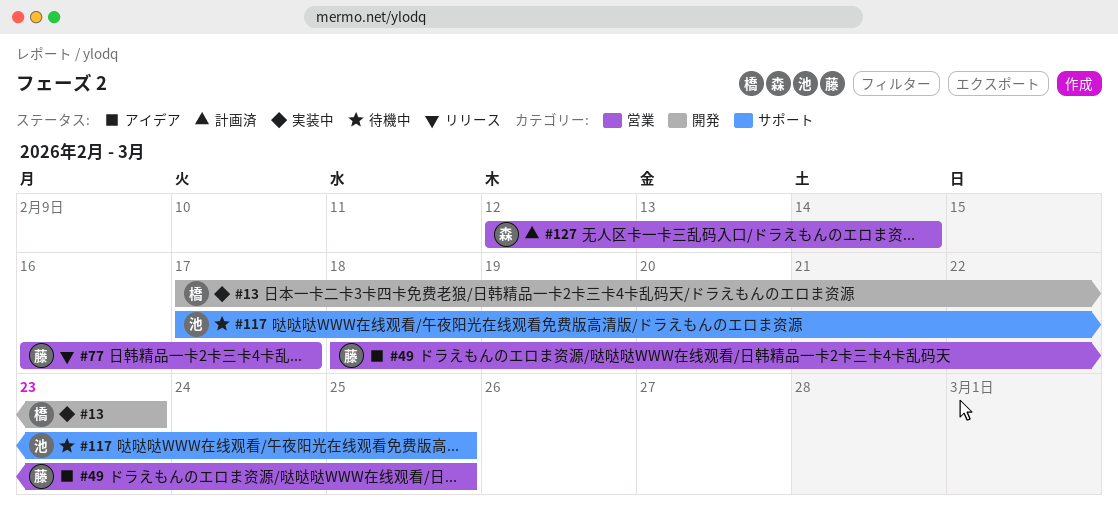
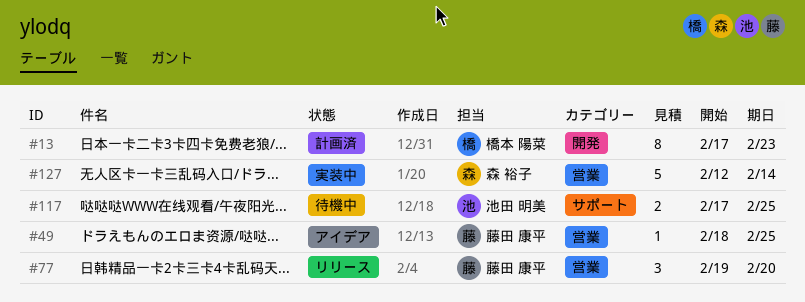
#13, status: 実装中 -> 計画済
#77, start: Feb 16 -> Feb 19
#77, due: Feb 17 -> Feb 20
#127, status: 計画済 -> 実装中

